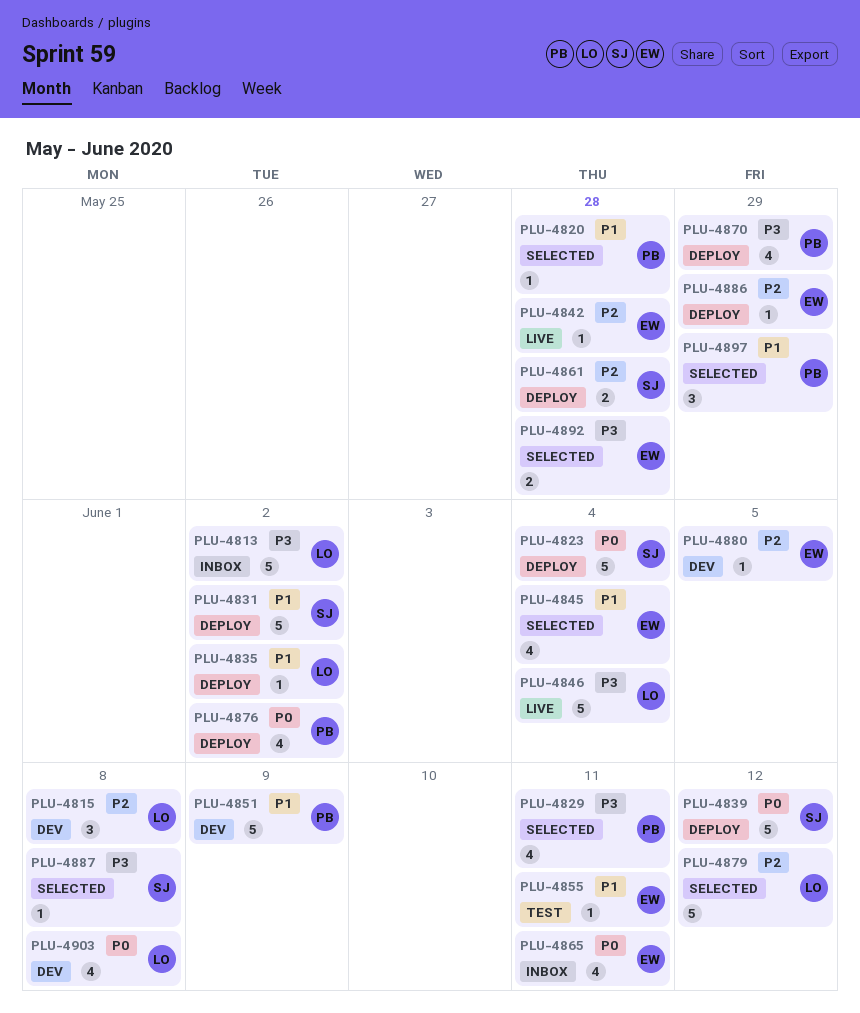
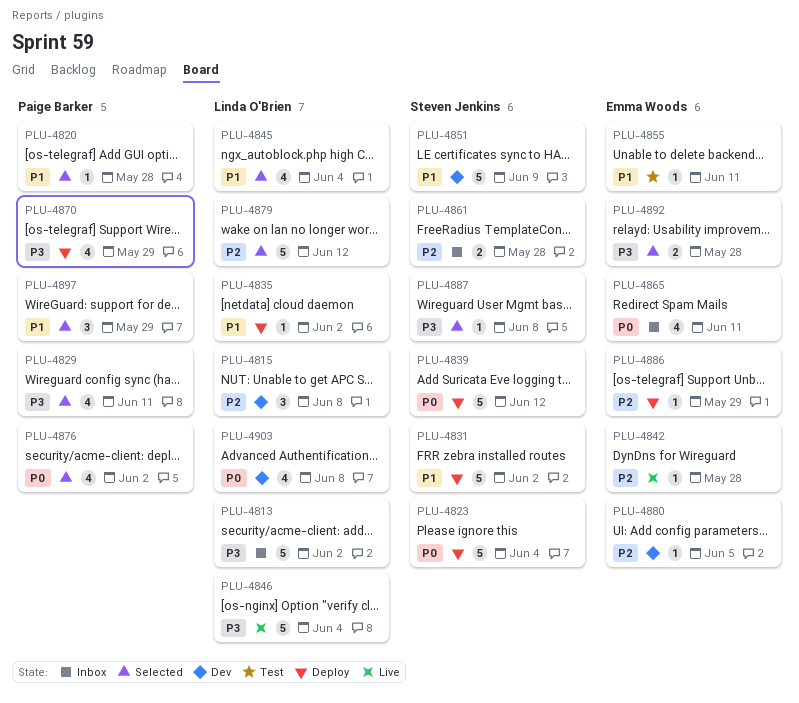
PLU-4845, owner: Emma Woods -> Linda O'Brien
PLU-4851, owner: Paige Barker -> Steven Jenkins
PLU-4861, status: Deploy -> Inbox
PLU-4876, status: Deploy -> Selected

